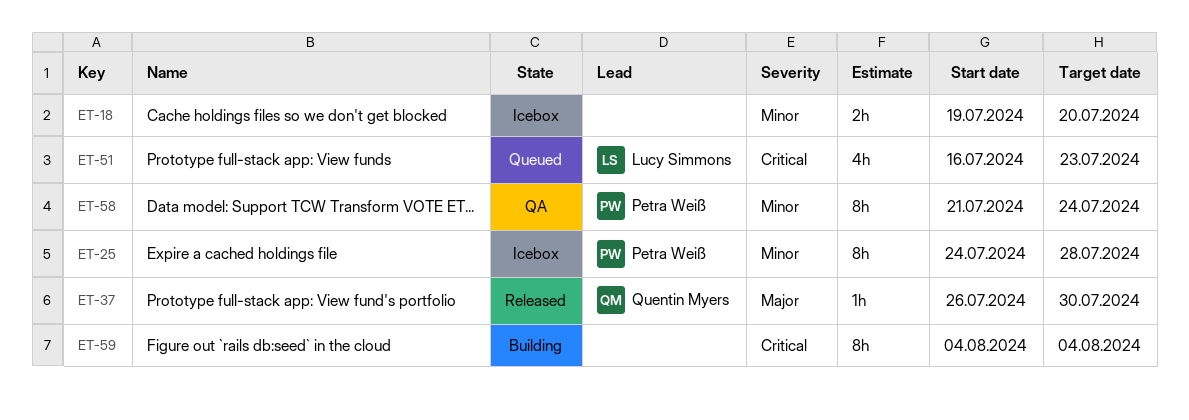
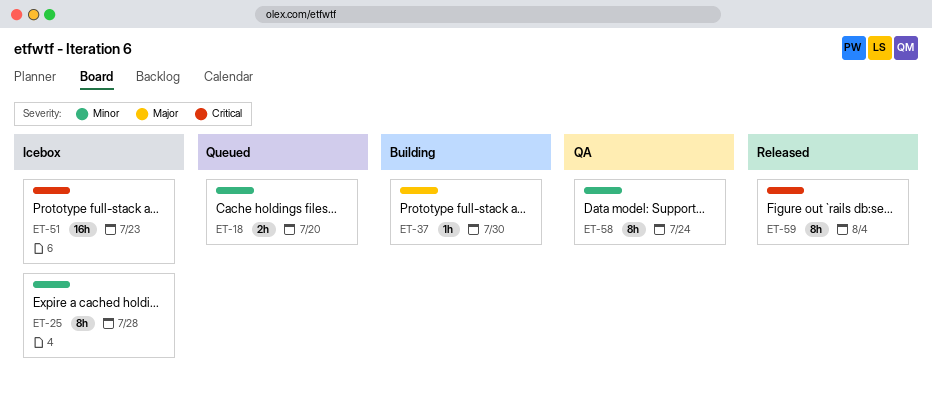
ET-18, status: Icebox -> Queued
ET-37, status: Released -> Building
ET-51, status: Queued -> Icebox
ET-51, estimate: 4h -> 16h
ET-59, status: Building -> Released

